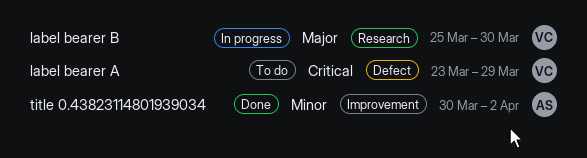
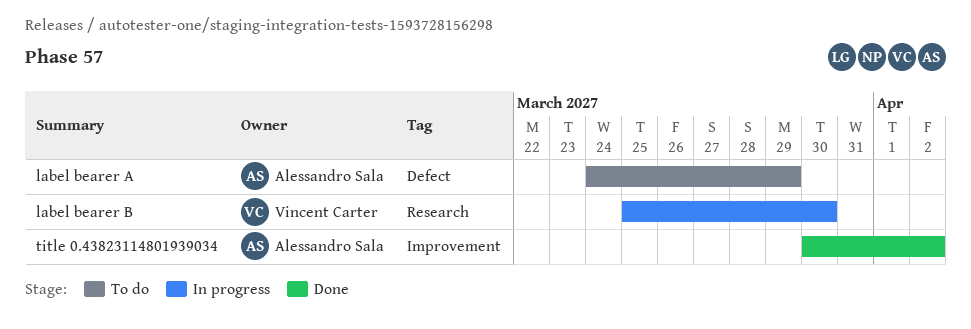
label bearer A, owner: Vincent Carter -> Alessandro Sala
label bearer A, start: Mar 23 -> Mar 24

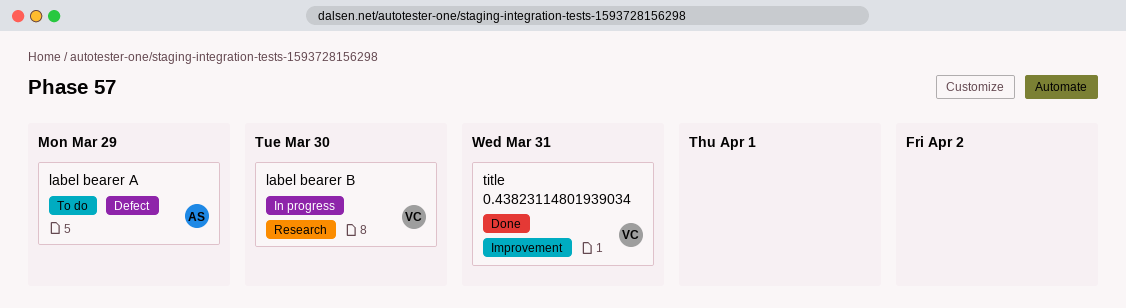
title 0.43823114801939034, owner: Alessandro Sala -> Vincent Carter
title 0.43823114801939034, due: Apr 2 -> Mar 31

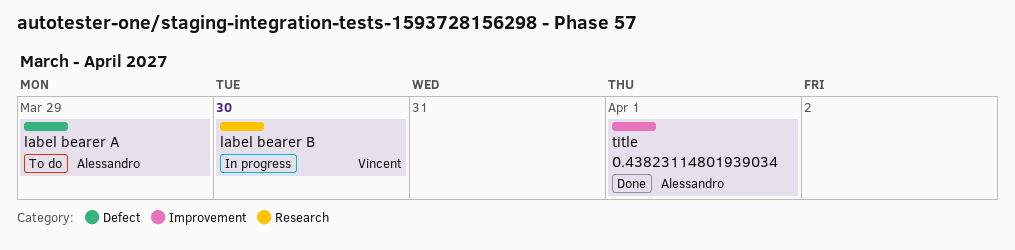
title 0.43823114801939034, owner: Vincent -> Alessandro
title 0.43823114801939034, due: Mar 31 -> Apr 1

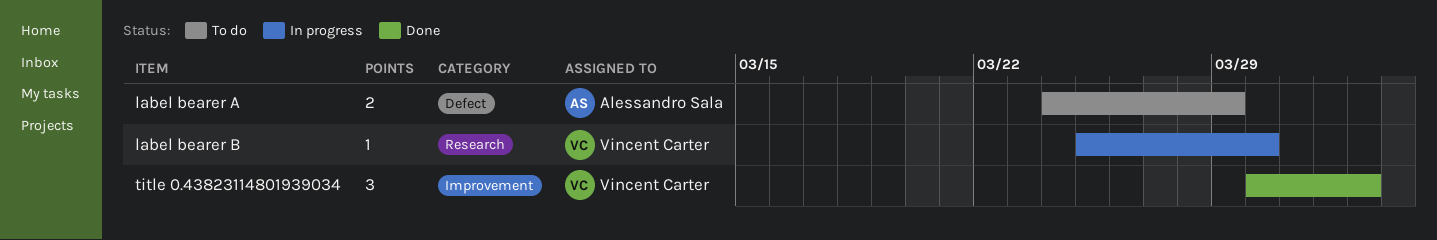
title 0.43823114801939034, owner: Alessandro Sala -> Vincent Carter
title 0.43823114801939034, due: Apr 1 -> Apr 2

